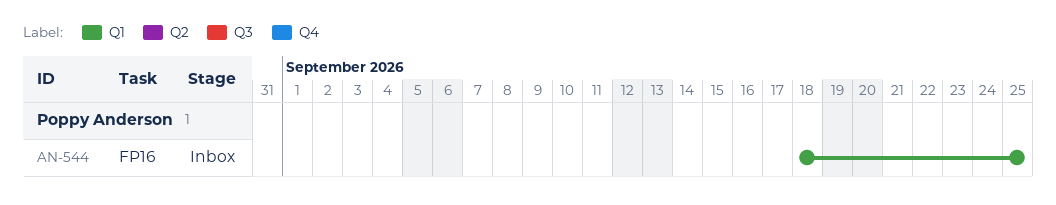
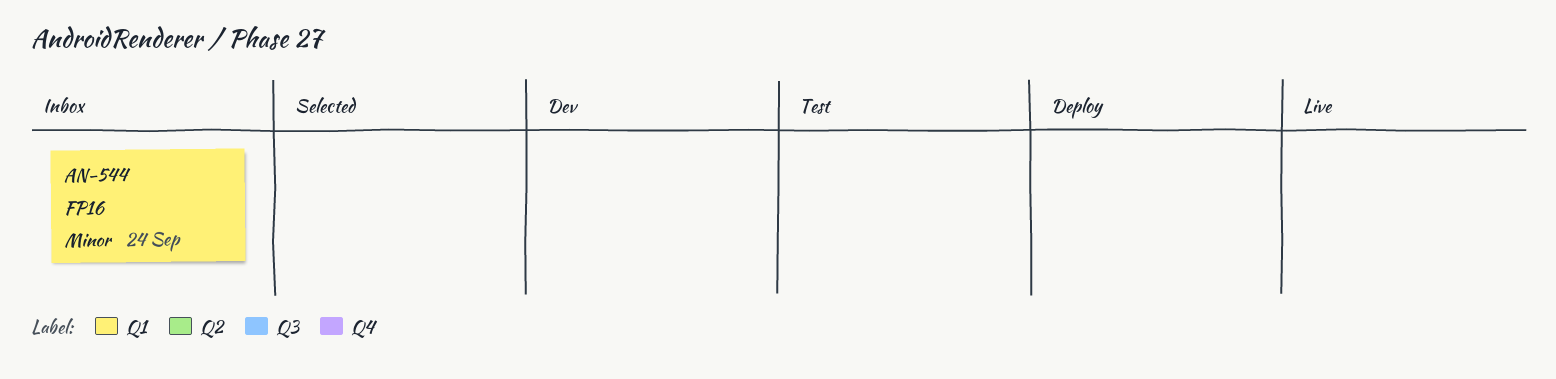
AN-544, due: Sep 25 -> Sep 24

